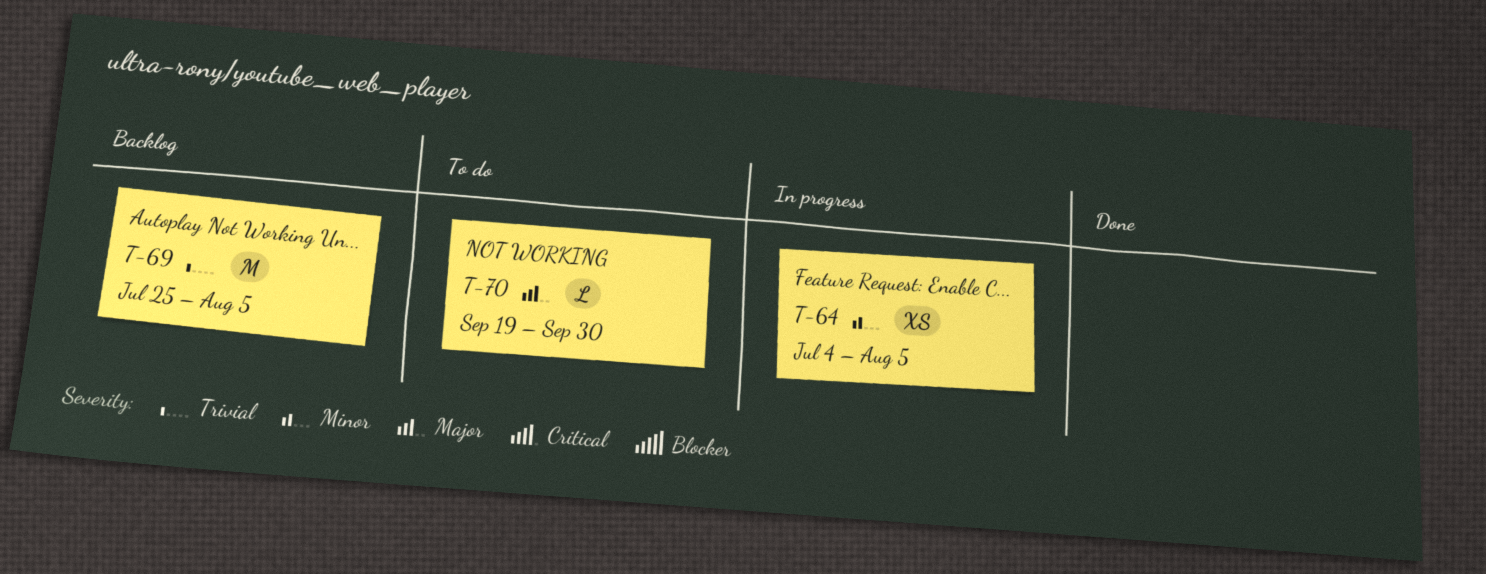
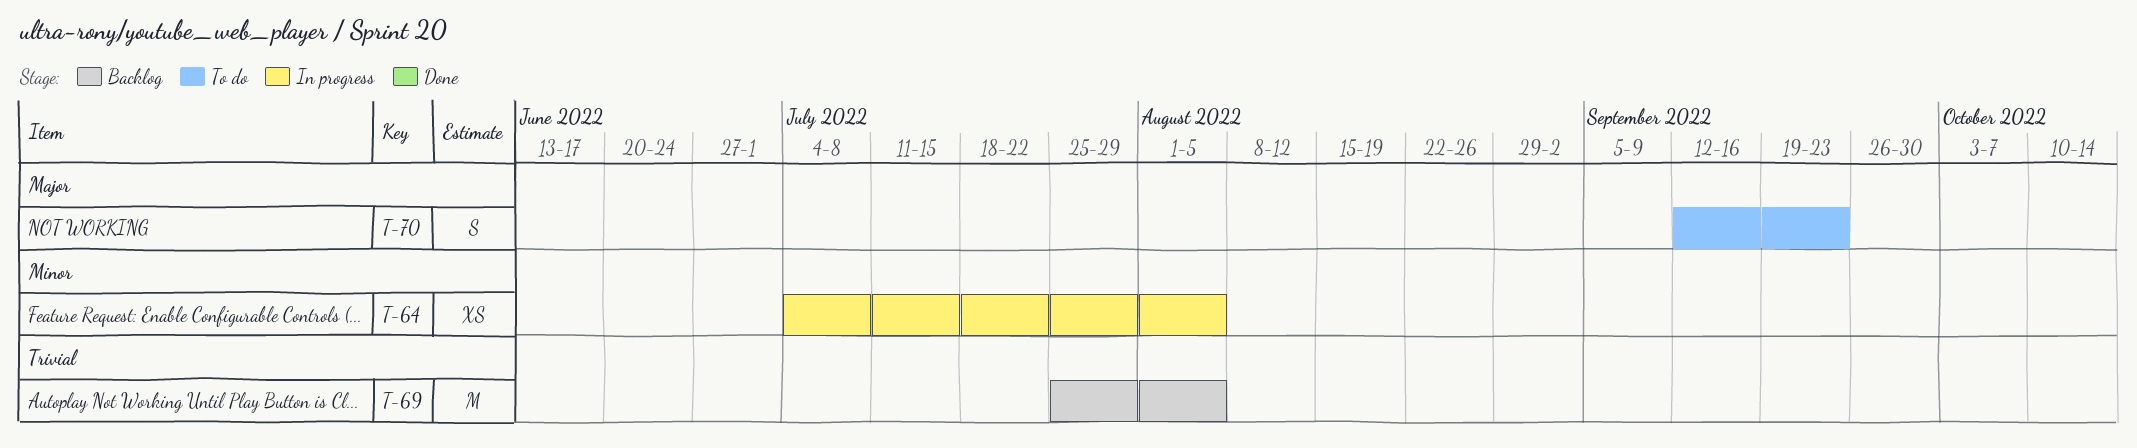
T-70, estimate: L -> S
T-70, start: Sep 19 -> Sep 12
T-70, due: Sep 30 -> Sep 23

